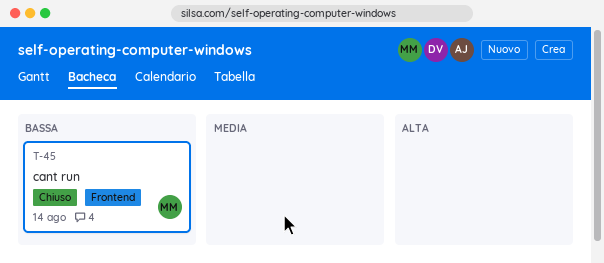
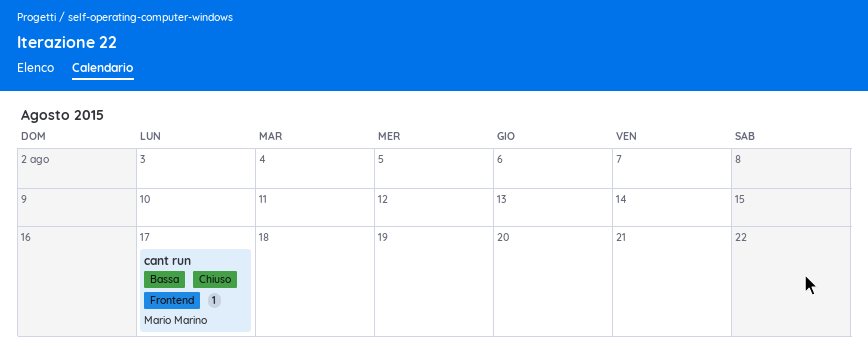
cant run, due: Aug 14 -> Aug 17

